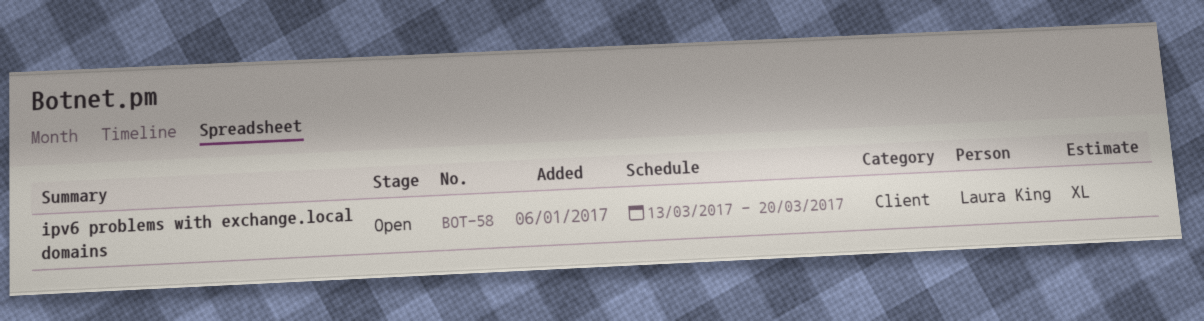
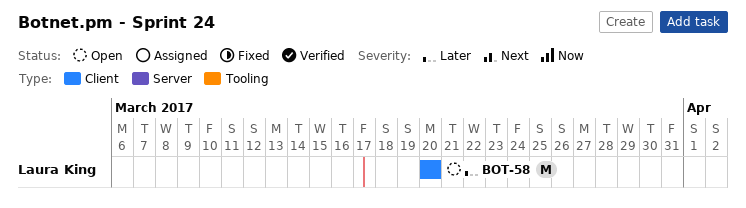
BOT-58, estimate: XL -> M
BOT-58, start: Mar 13 -> Mar 20

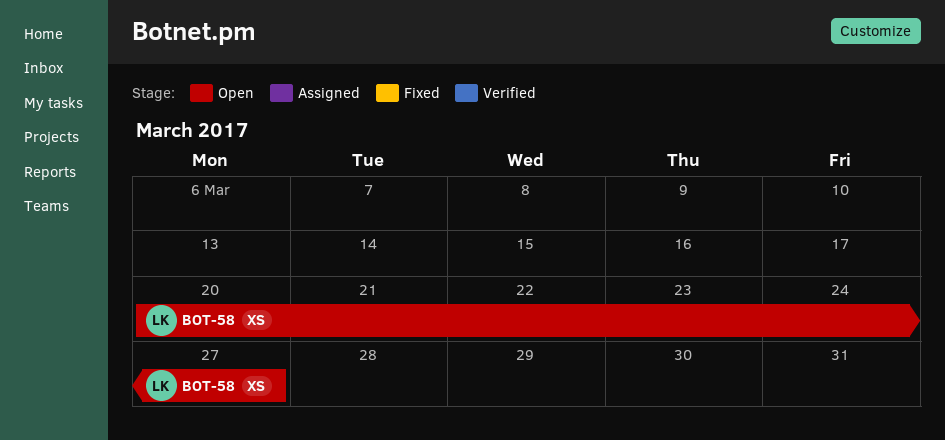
BOT-58, estimate: M -> XS
BOT-58, due: Mar 20 -> Mar 27

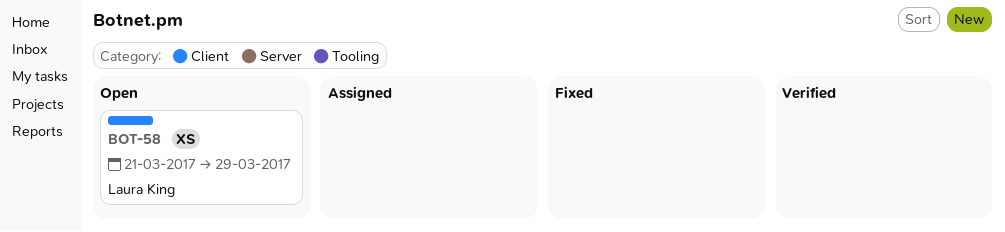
BOT-58, start: Mar 20 -> Mar 21
BOT-58, due: Mar 27 -> Mar 29

